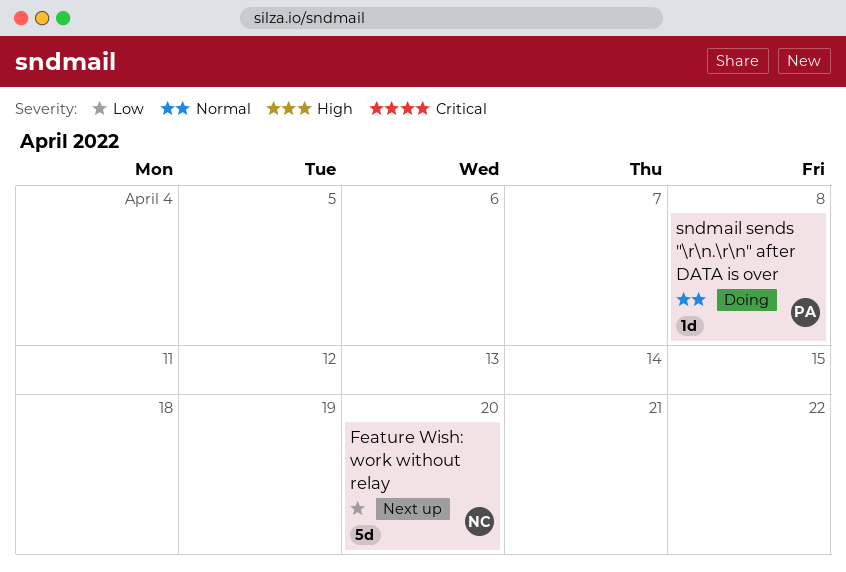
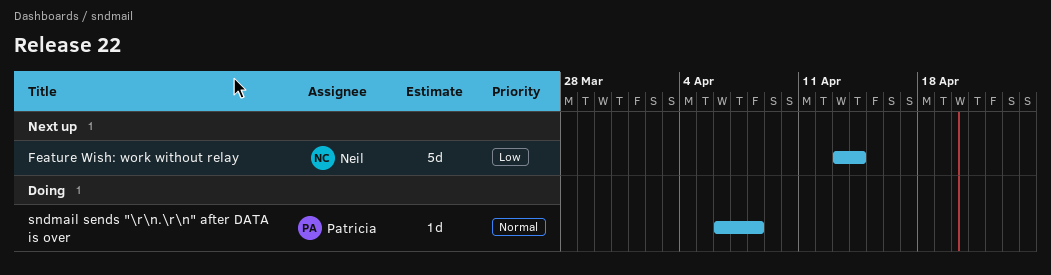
Feature Wish: work without relay, due: Apr 20 -> Apr 14

